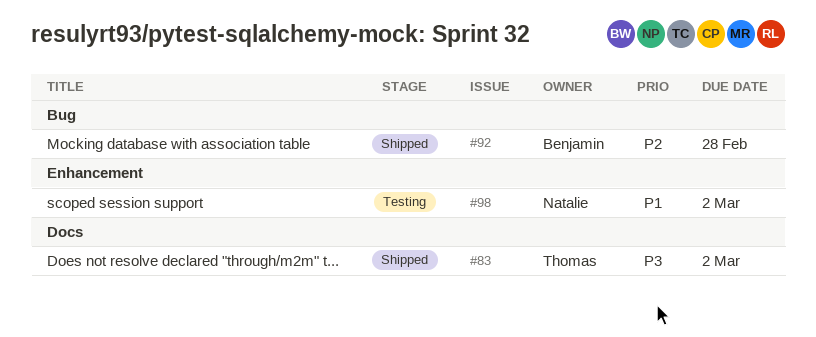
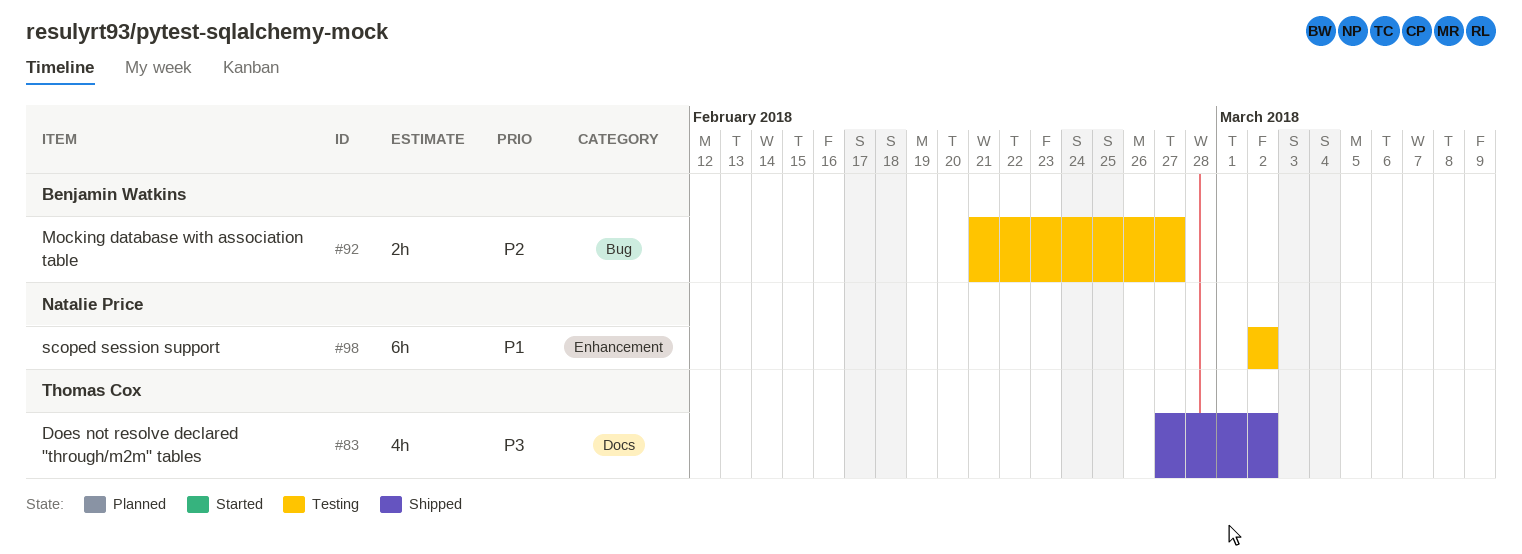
#92, status: Shipped -> Testing
#92, due: Feb 28 -> Feb 27

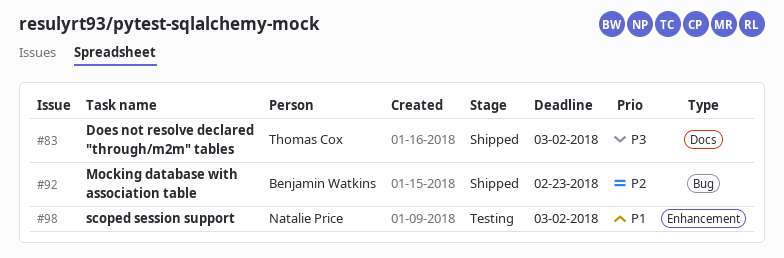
#92, status: Testing -> Shipped
#92, due: Feb 27 -> Feb 23

